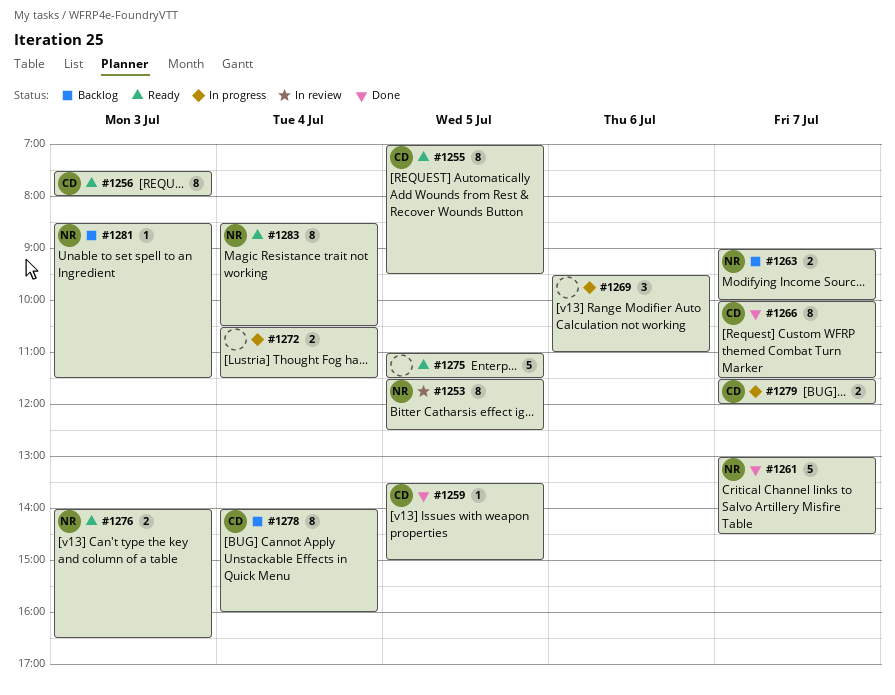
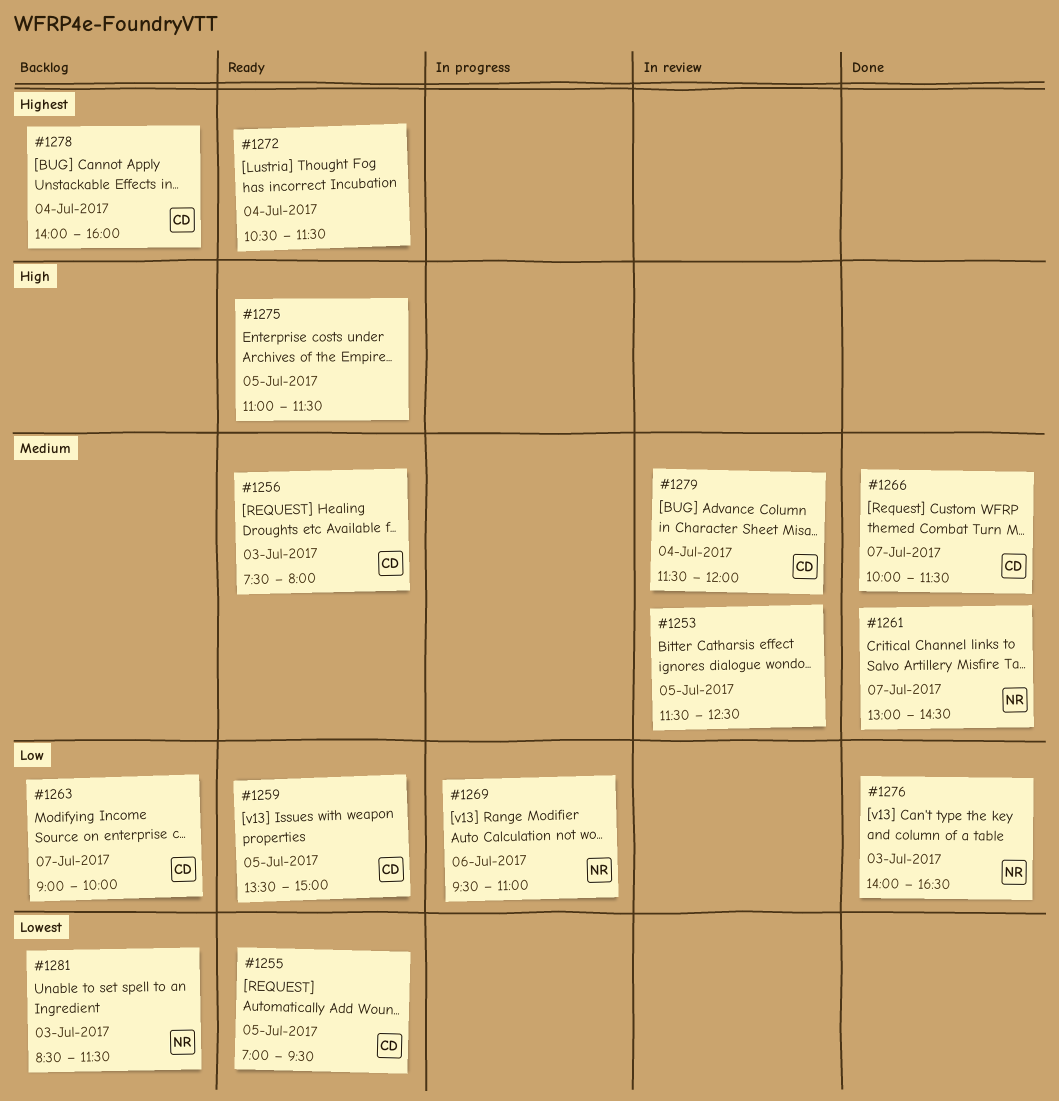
#1253, owner: NR -> none
#1259, status: Done -> Ready
#1263, owner: NR -> CD
#1269, owner: none -> NR
#1272, status: In progress -> Ready
#1276, status: Ready -> Done
#1279, status: In progress -> In review
#1279, day: Jul 7 -> Jul 4
#1283: present -> none

